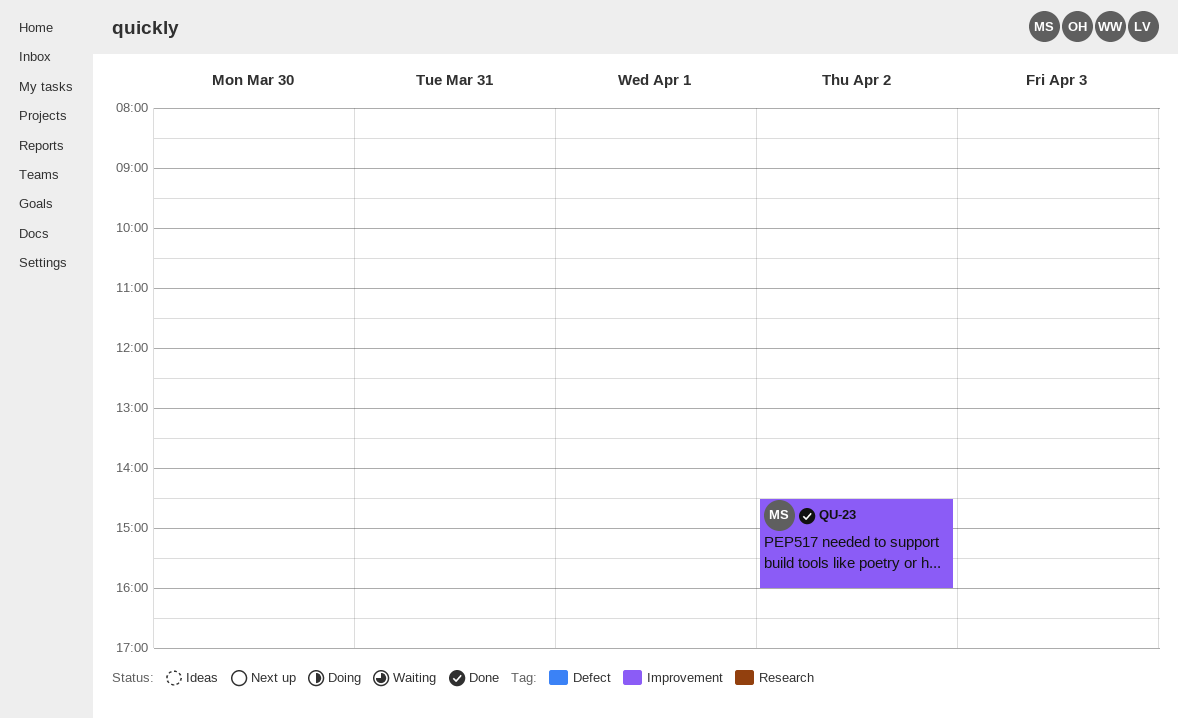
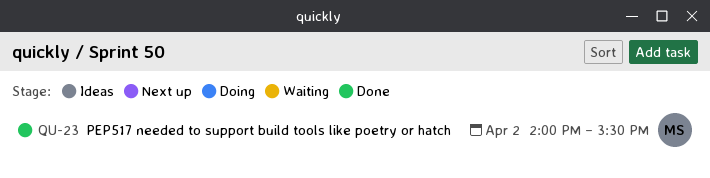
QU-23, begins: 14:30 -> 14:00
QU-23, ends: 16:00 -> 15:30

